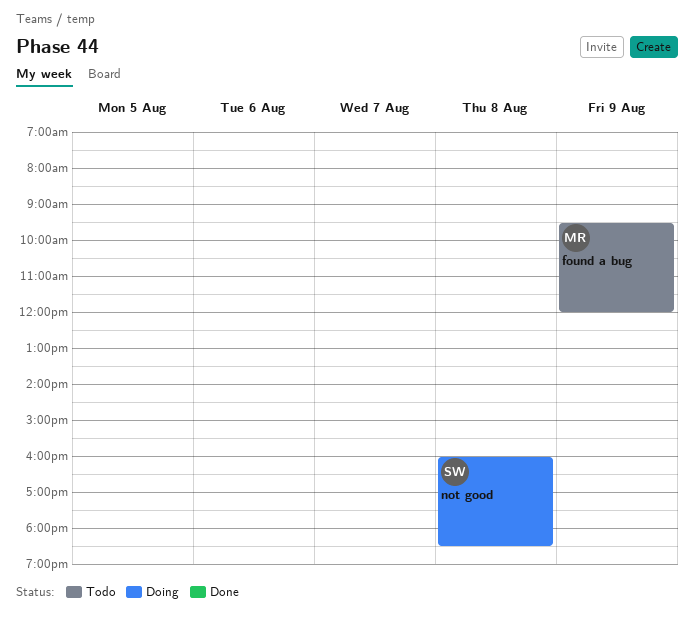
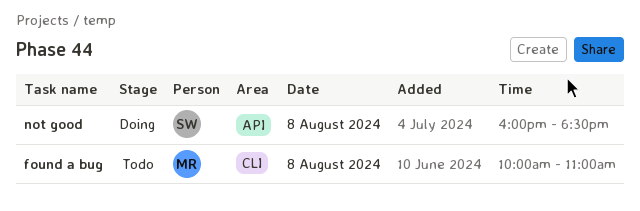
found a bug, day: Aug 9 -> Aug 8
found a bug, begins: 09:30 -> 10:00
found a bug, ends: 12:00 -> 11:00

